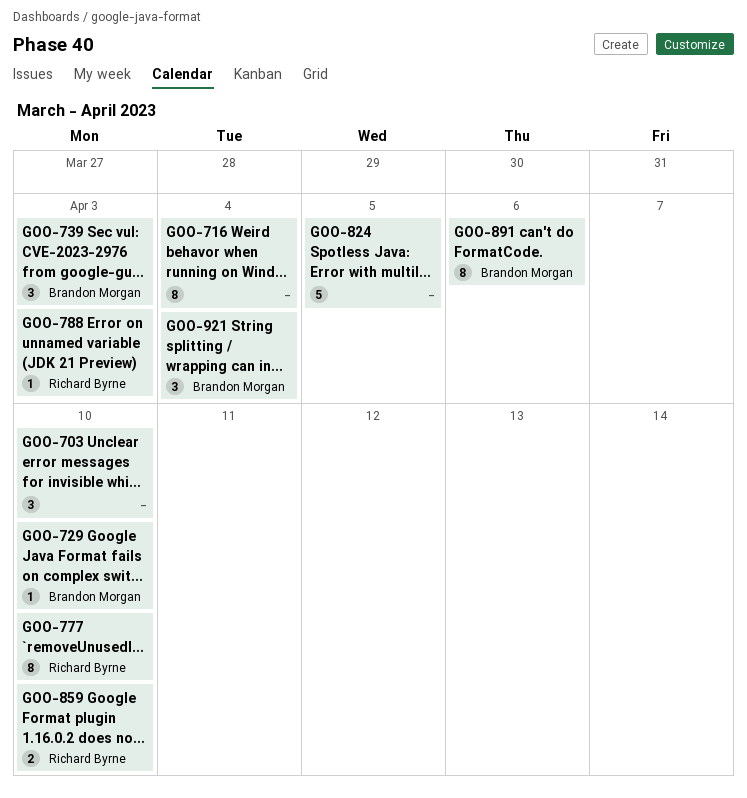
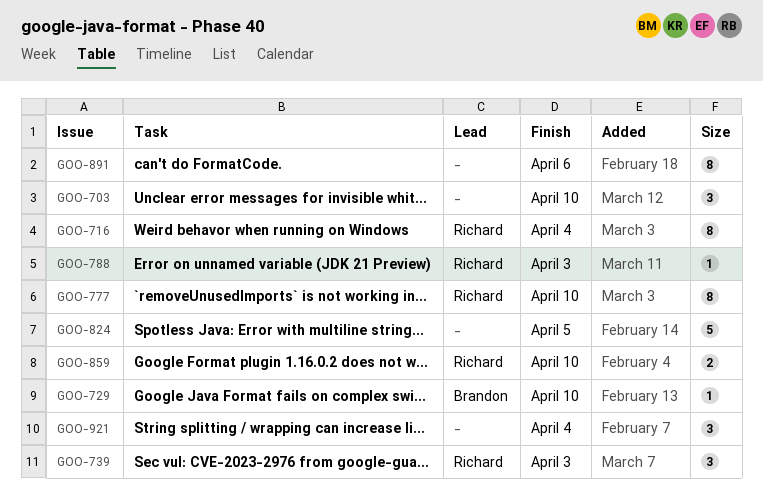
GOO-716, owner: none -> Richard Byrne
GOO-739, owner: Brandon Morgan -> Richard Byrne
GOO-891, owner: Brandon Morgan -> none
GOO-921, owner: Brandon Morgan -> none

